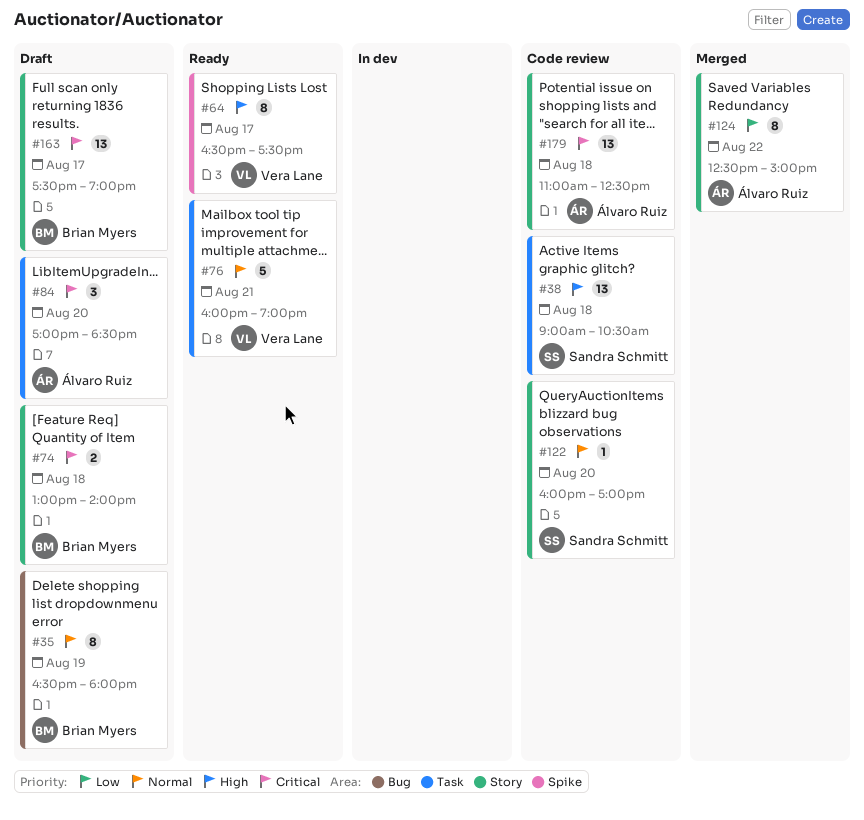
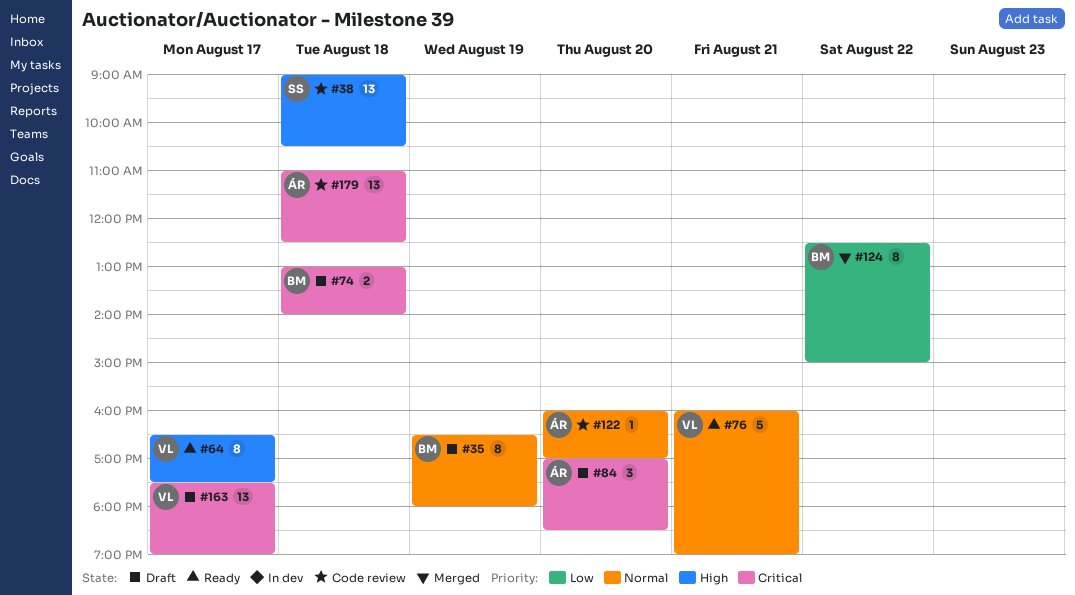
#122, owner: Sandra Schmitt -> Álvaro Ruiz
#124, owner: Álvaro Ruiz -> Brian Myers
#163, owner: Brian Myers -> Vera Lane

